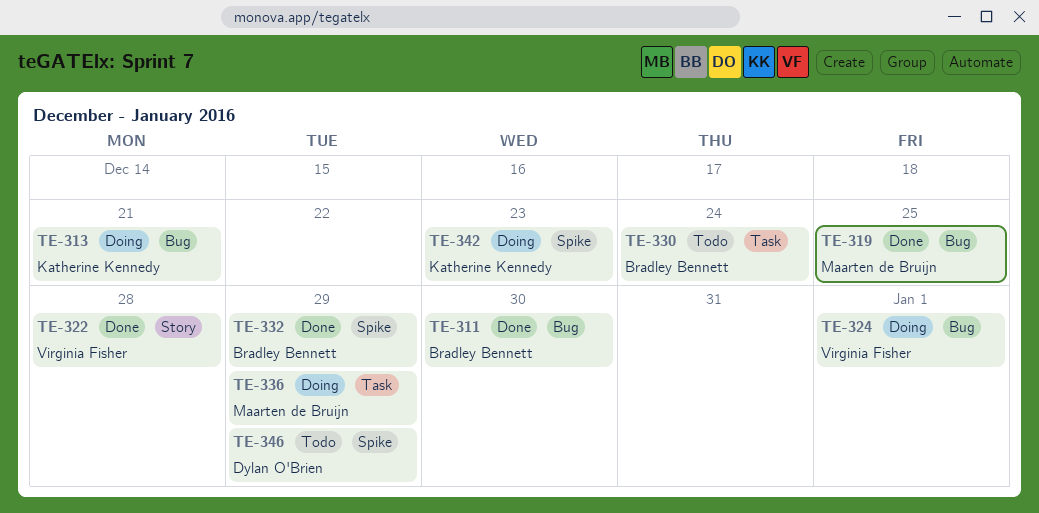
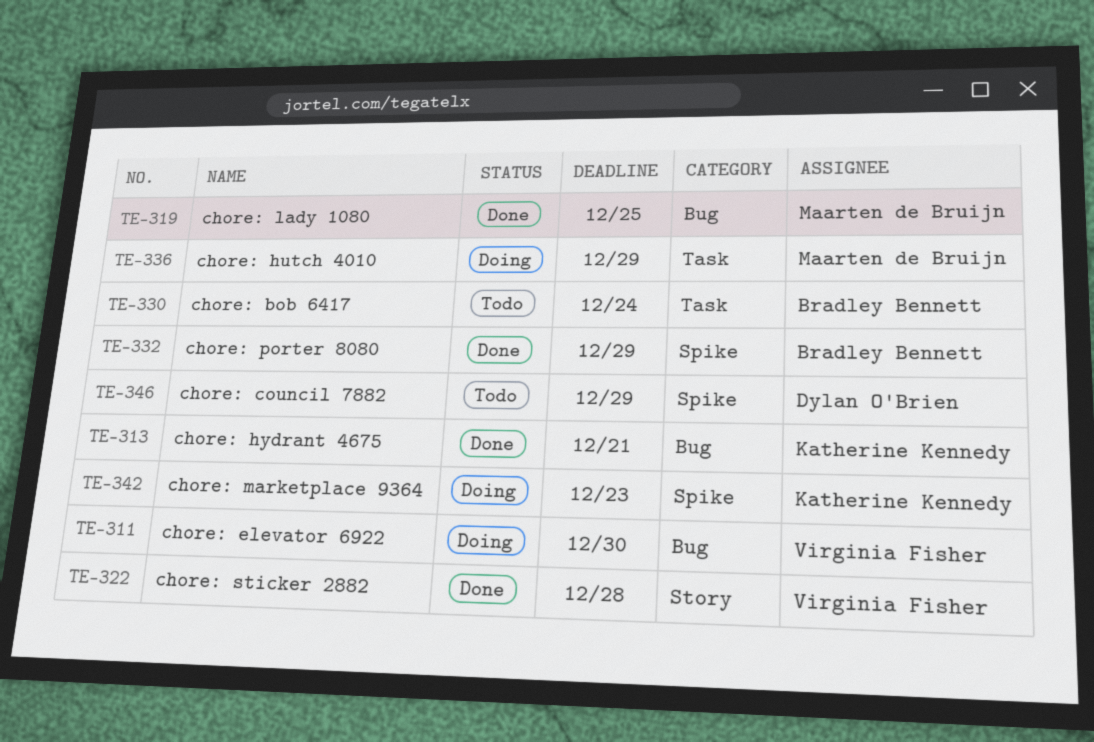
TE-311, status: Done -> Doing
TE-311, owner: Bradley Bennett -> Virginia Fisher
TE-313, status: Doing -> Done
TE-324: present -> none

